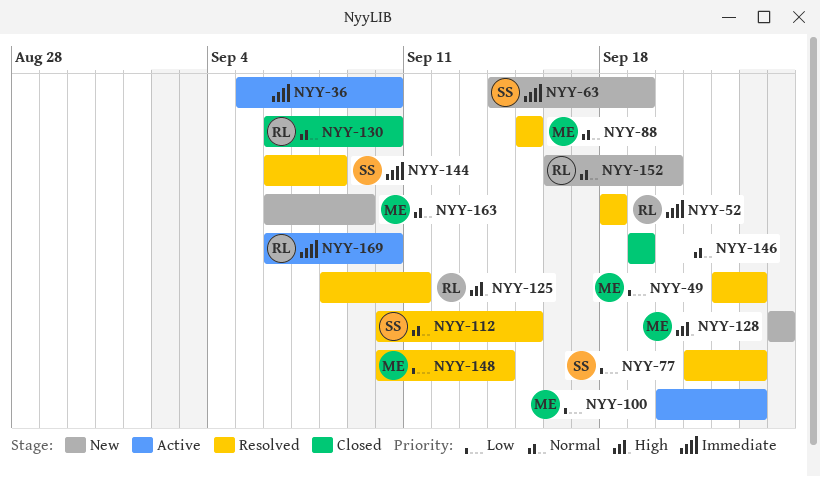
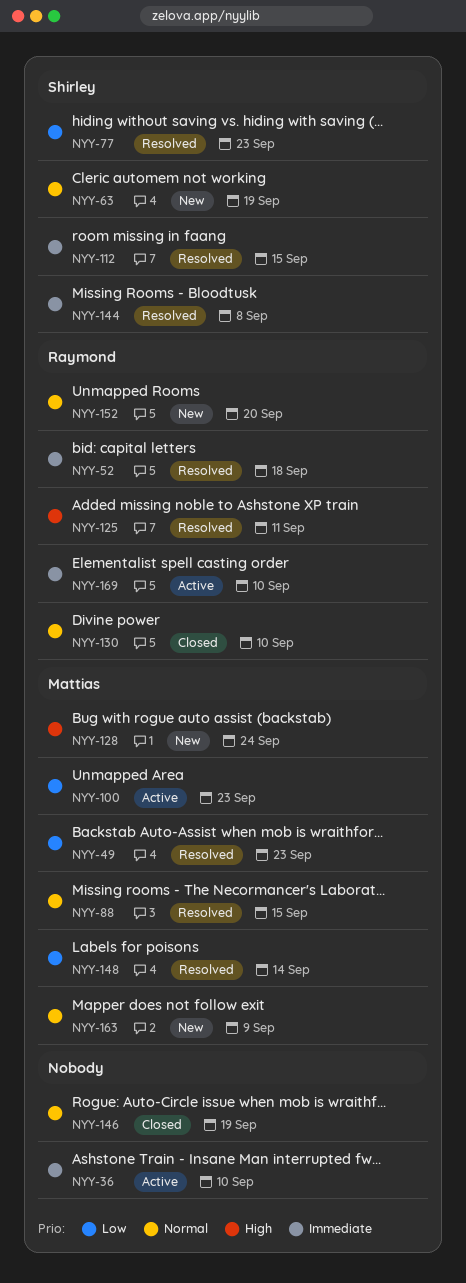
NYY-63, priority: Immediate -> Normal
NYY-112, priority: Normal -> Immediate

